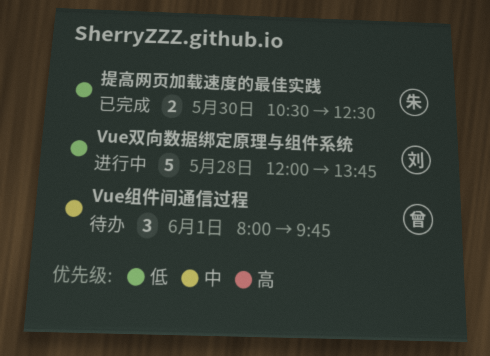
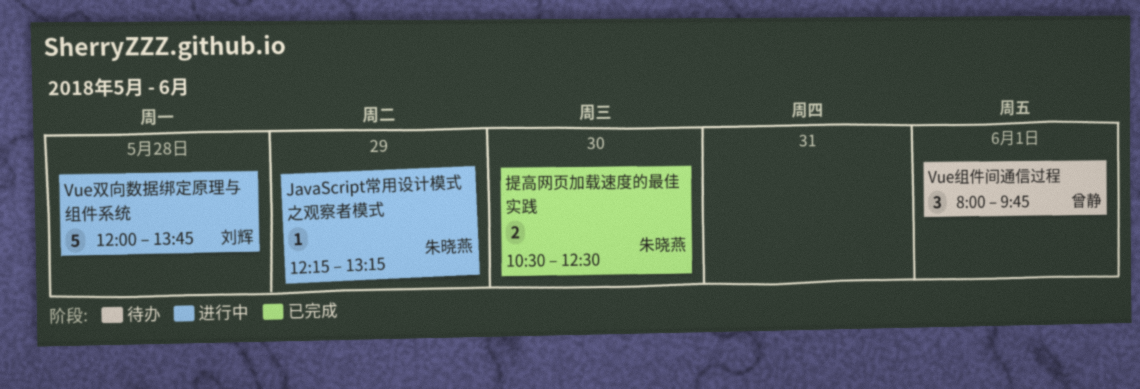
JavaScript常用设计模式之观察者模式: none -> present

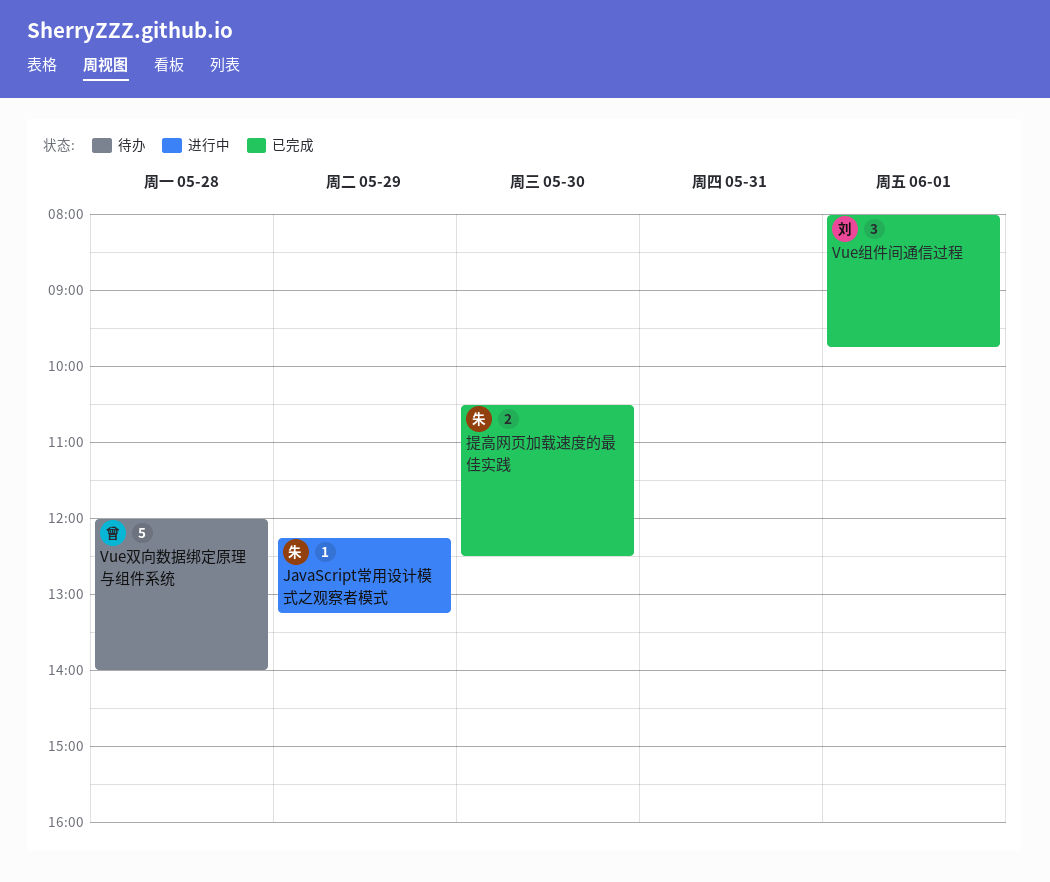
Vue双向数据绑定原理与组件系统, status: 进行中 -> 待办
Vue双向数据绑定原理与组件系统, owner: 刘辉 -> 曾静
Vue双向数据绑定原理与组件系统, ends: 13:45 -> 14:00
Vue组件间通信过程, status: 待办 -> 已完成
Vue组件间通信过程, owner: 曾静 -> 刘辉

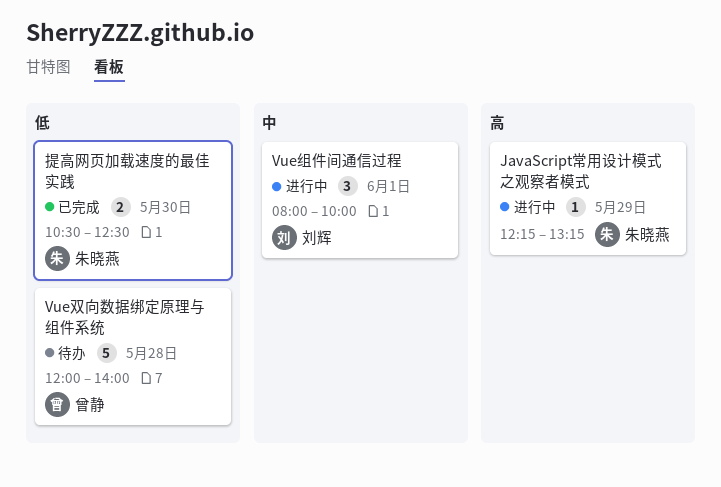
Vue组件间通信过程, status: 已完成 -> 进行中
Vue组件间通信过程, ends: 09:45 -> 10:00

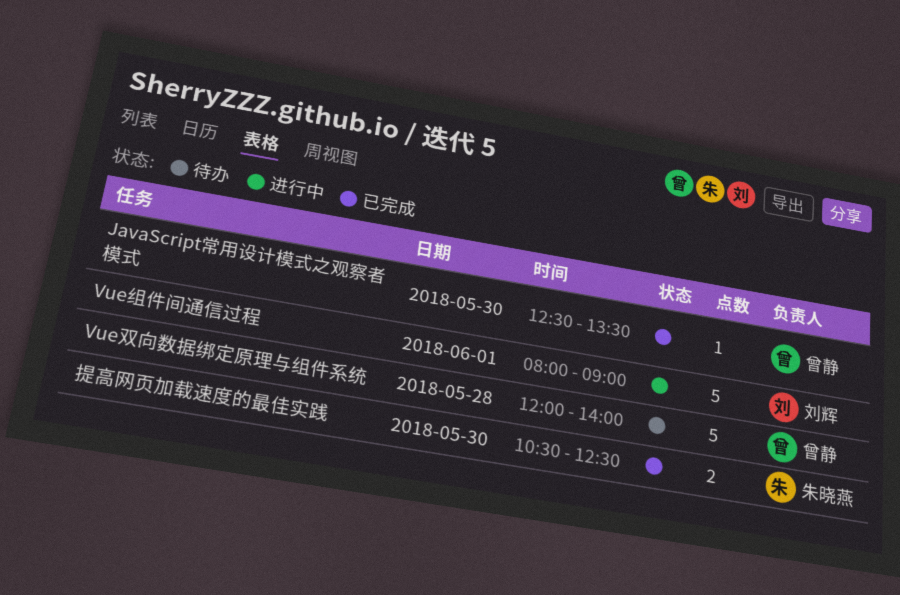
JavaScript常用设计模式之观察者模式, status: 进行中 -> 已完成
JavaScript常用设计模式之观察者模式, owner: 朱晓燕 -> 曾静
JavaScript常用设计模式之观察者模式, day: May 29 -> May 30
JavaScript常用设计模式之观察者模式, begins: 12:15 -> 12:30
JavaScript常用设计模式之观察者模式, ends: 13:15 -> 13:30
Vue组件间通信过程, estimate: 3 -> 5
Vue组件间通信过程, ends: 10:00 -> 09:00

